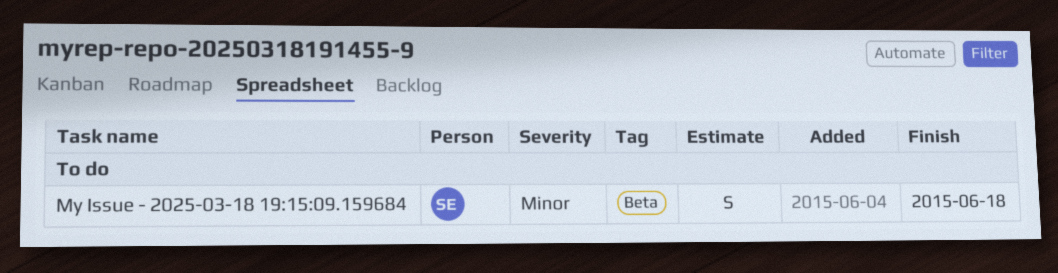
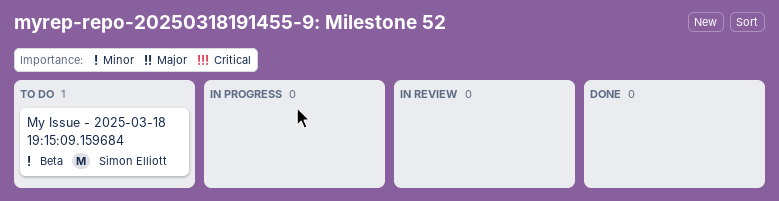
My Issue - 2025-03-18 19:15:09.159684, estimate: S -> M

